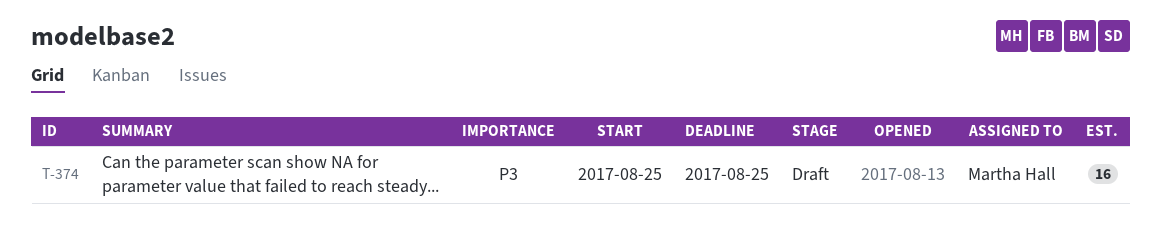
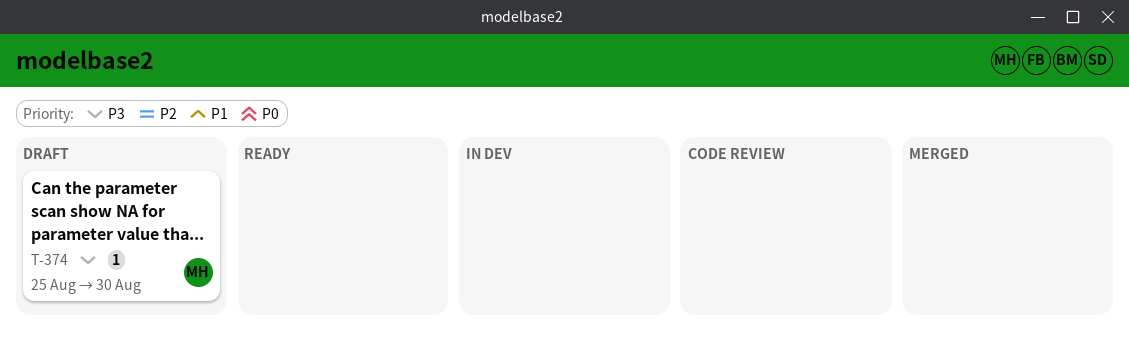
T-374, estimate: 16 -> 1
T-374, due: Aug 25 -> Aug 30

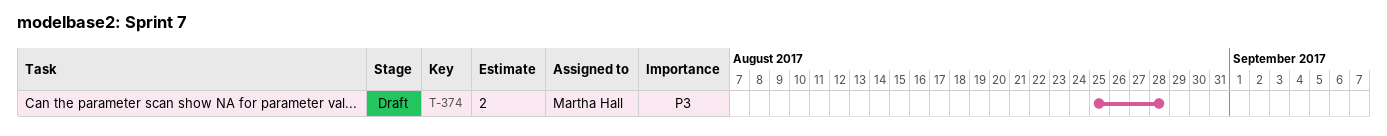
T-374, estimate: 1 -> 2
T-374, due: Aug 30 -> Aug 28

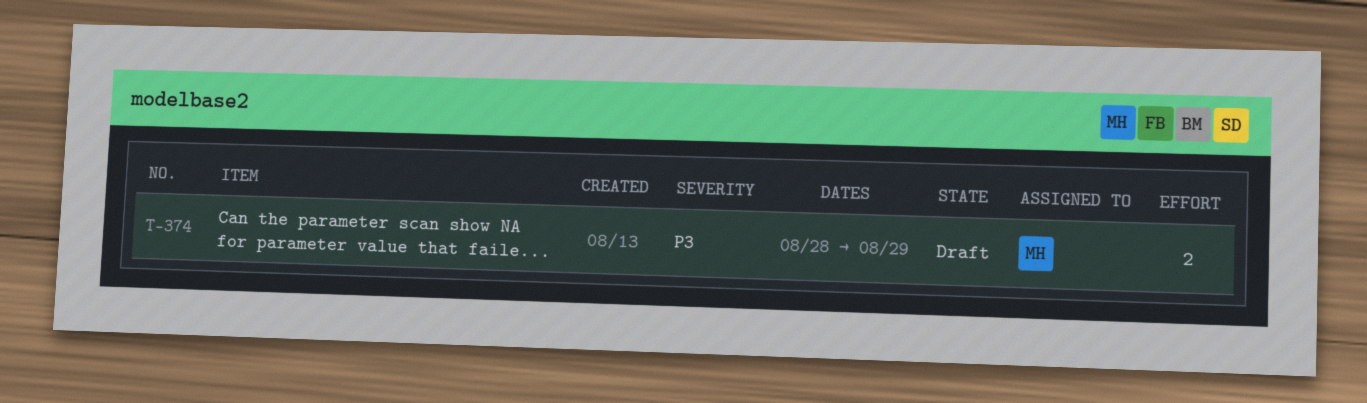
T-374, start: Aug 25 -> Aug 28
T-374, due: Aug 28 -> Aug 29

